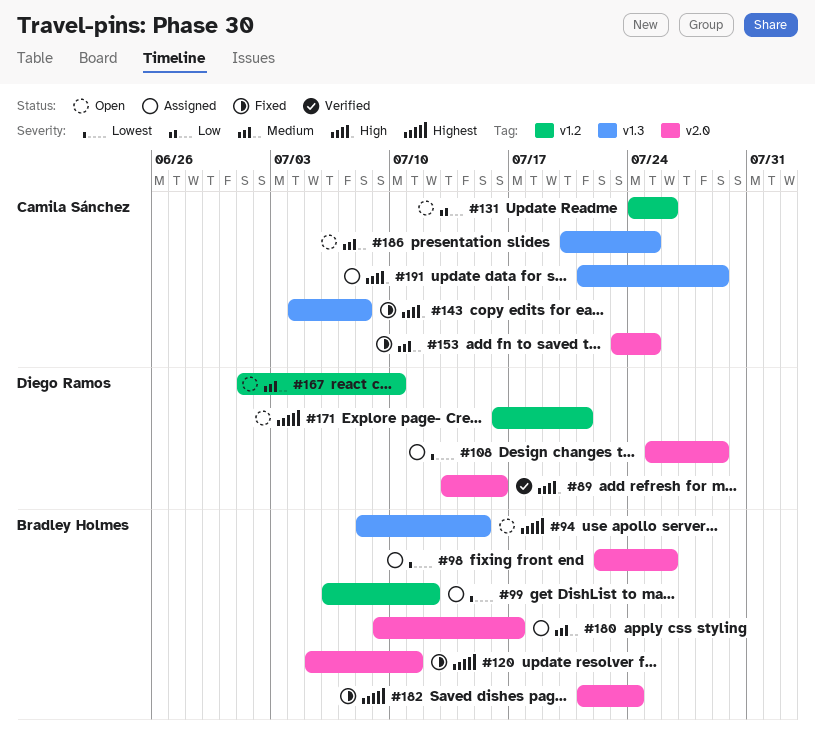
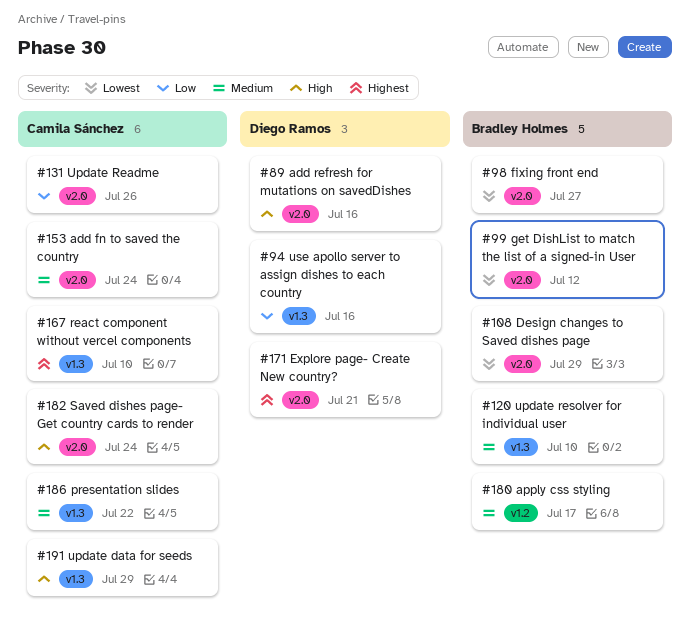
#94, owner: Bradley Holmes -> Diego Ramos
#94, priority: Highest -> Low
#94, due: Jul 15 -> Jul 16
#98, due: Jul 26 -> Jul 27
#99, label: v1.2 -> v2.0
#108, owner: Diego Ramos -> Bradley Holmes
#120, priority: Highest -> Medium
#120, label: v2.0 -> v1.3
#120, due: Jul 11 -> Jul 10
#131, label: v1.2 -> v2.0
#143: present -> none
#153, due: Jul 25 -> Jul 24
#167, owner: Diego Ramos -> Camila Sánchez
#167, priority: Medium -> Highest
#167, label: v1.2 -> v1.3
#171, label: v1.2 -> v2.0
#180, label: v2.0 -> v1.2
#182, owner: Bradley Holmes -> Camila Sánchez
#182, priority: Highest -> High
#186, due: Jul 25 -> Jul 22

